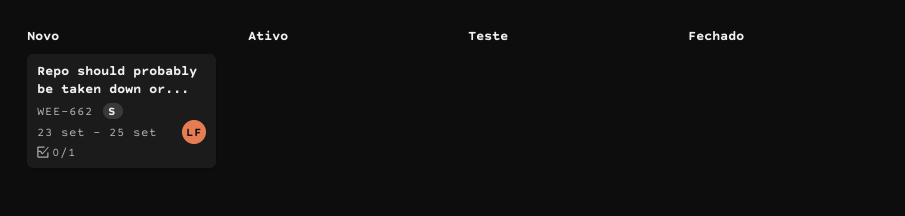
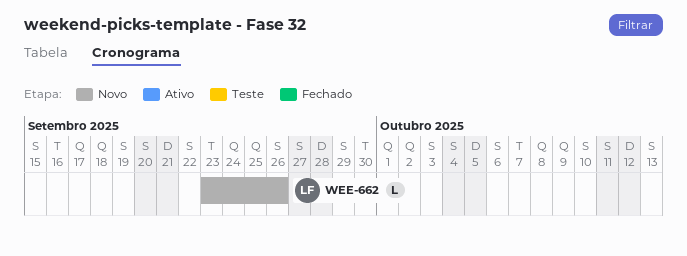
WEE-662, estimate: S -> L
WEE-662, due: Sep 25 -> Sep 26

